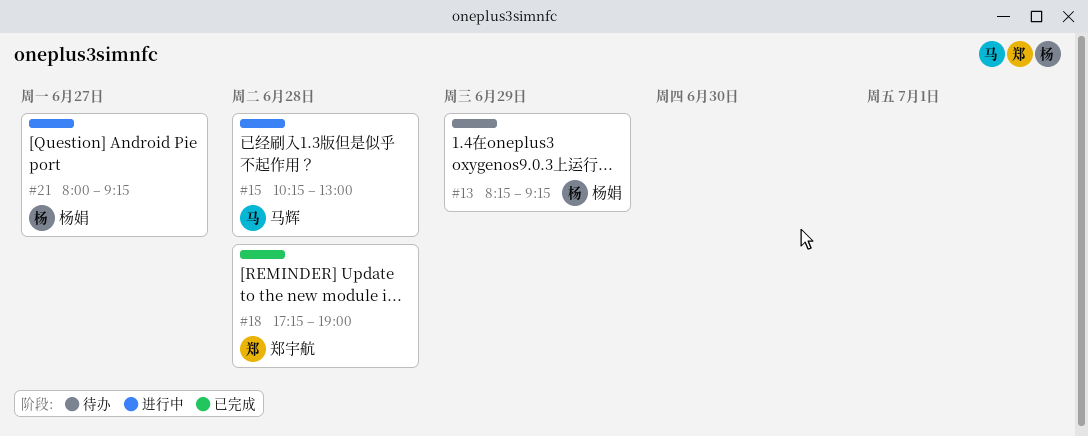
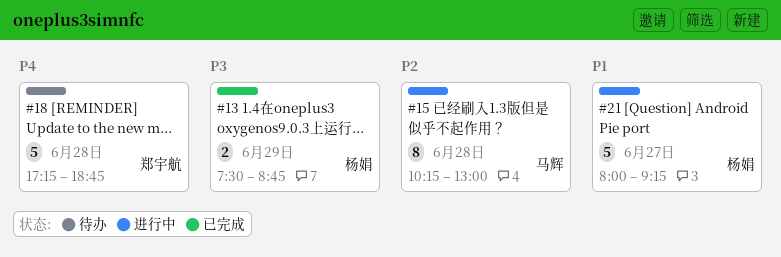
#13, status: 待办 -> 已完成
#13, begins: 08:15 -> 07:30
#13, ends: 09:15 -> 08:45
#18, status: 已完成 -> 待办
#18, ends: 19:00 -> 18:45

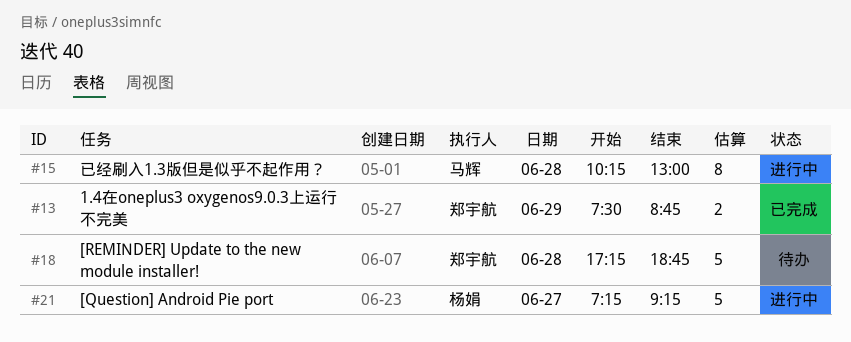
#13, owner: 杨娟 -> 郑宇航
#21, begins: 08:00 -> 07:15

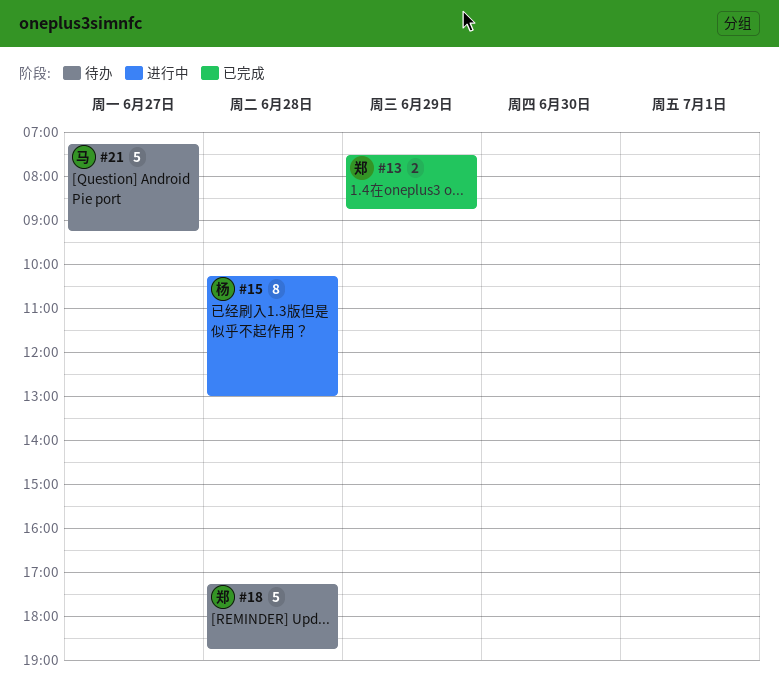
#15, owner: 马辉 -> 杨娟
#21, status: 进行中 -> 待办
#21, owner: 杨娟 -> 马辉

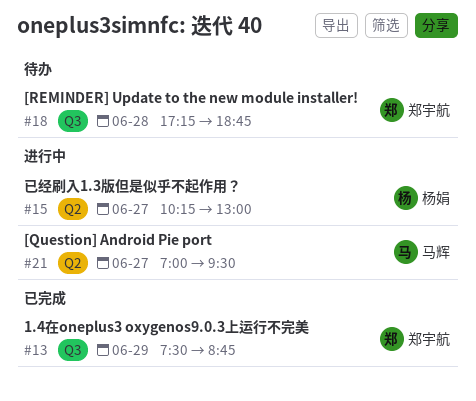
#15, day: Jun 28 -> Jun 27
#21, status: 待办 -> 进行中
#21, begins: 07:15 -> 07:00
#21, ends: 09:15 -> 09:30

